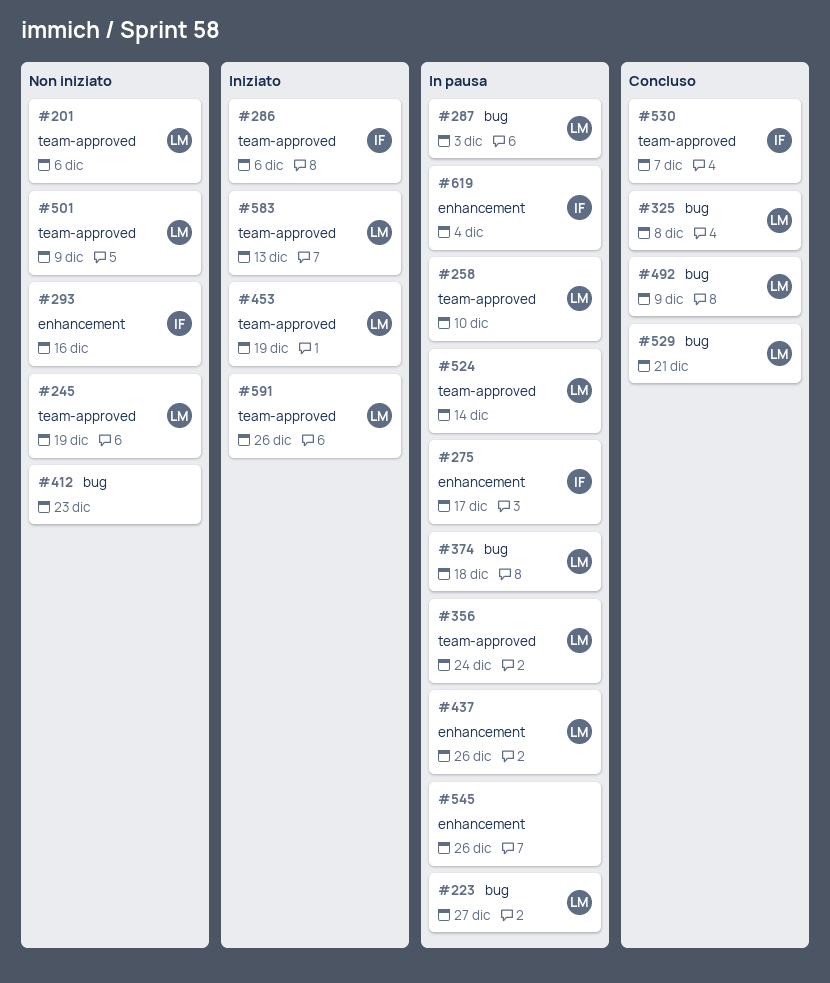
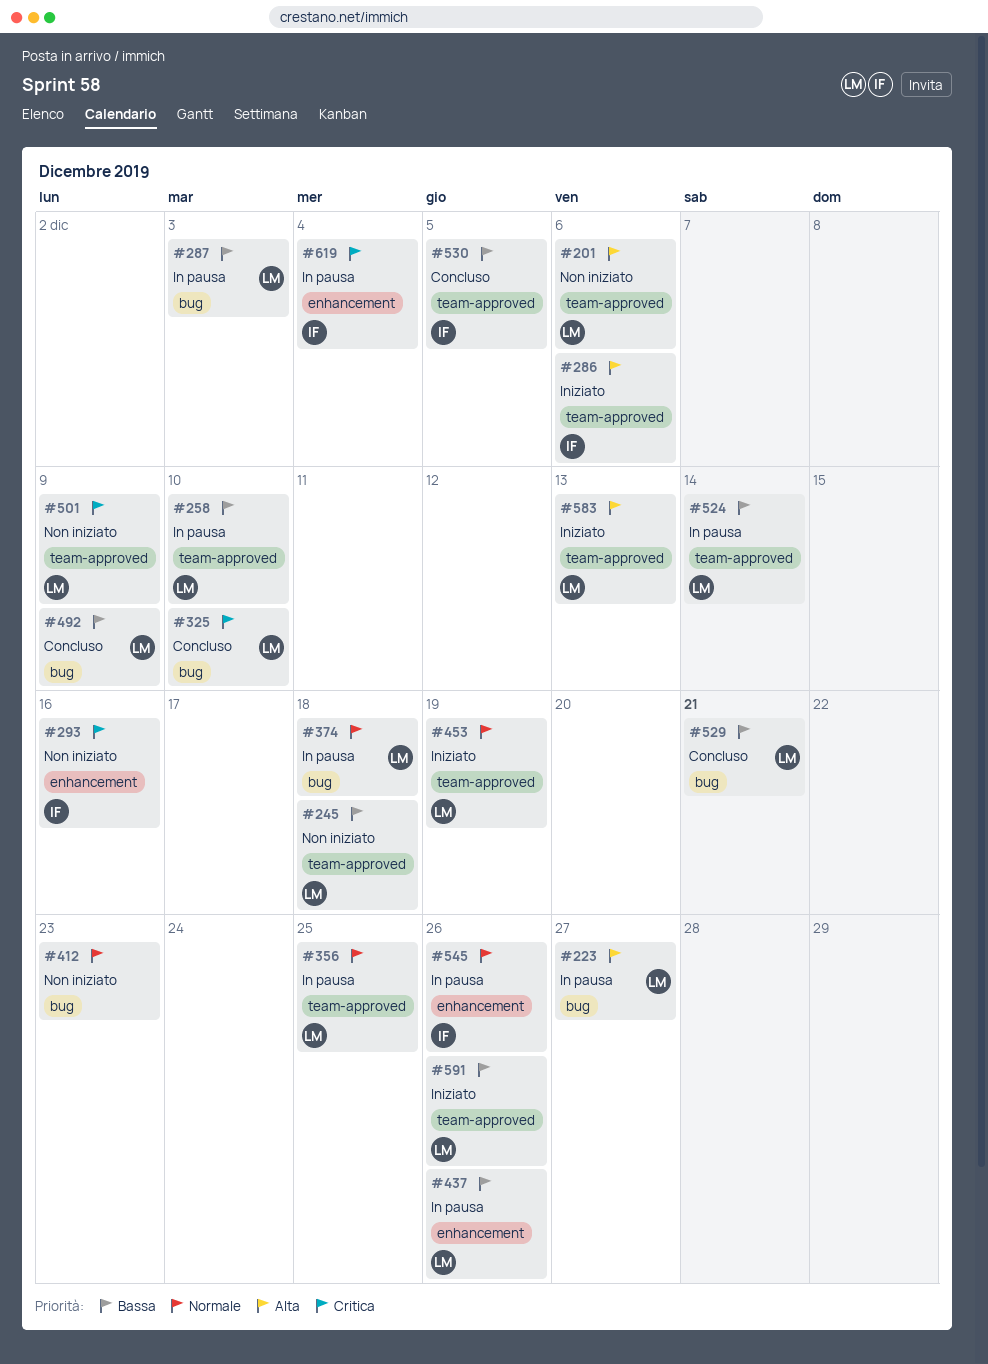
#245, due: Dec 19 -> Dec 18
#275: present -> none
#325, due: Dec 8 -> Dec 10
#356, due: Dec 24 -> Dec 25
#530, due: Dec 7 -> Dec 5
#545, owner: none -> IF

